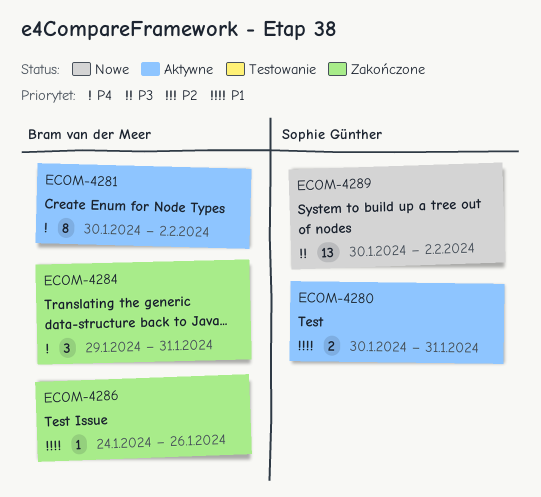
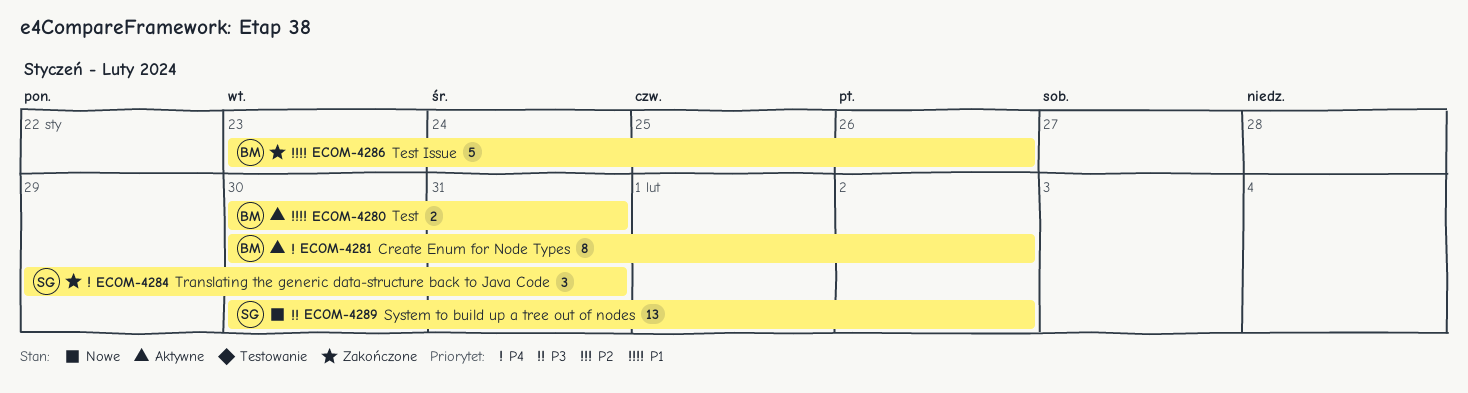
ECOM-4280, owner: Sophie Günther -> Bram van der Meer
ECOM-4284, owner: Bram van der Meer -> Sophie Günther
ECOM-4286, estimate: 1 -> 5
ECOM-4286, start: Jan 24 -> Jan 23

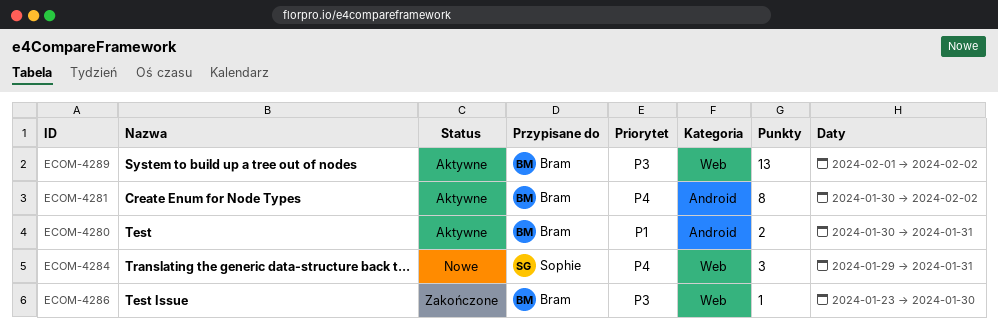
ECOM-4284, status: Zakończone -> Nowe
ECOM-4286, priority: P1 -> P3
ECOM-4286, estimate: 5 -> 1
ECOM-4286, due: Jan 26 -> Jan 30
ECOM-4289, status: Nowe -> Aktywne
ECOM-4289, owner: Sophie -> Bram
ECOM-4289, start: Jan 30 -> Feb 1

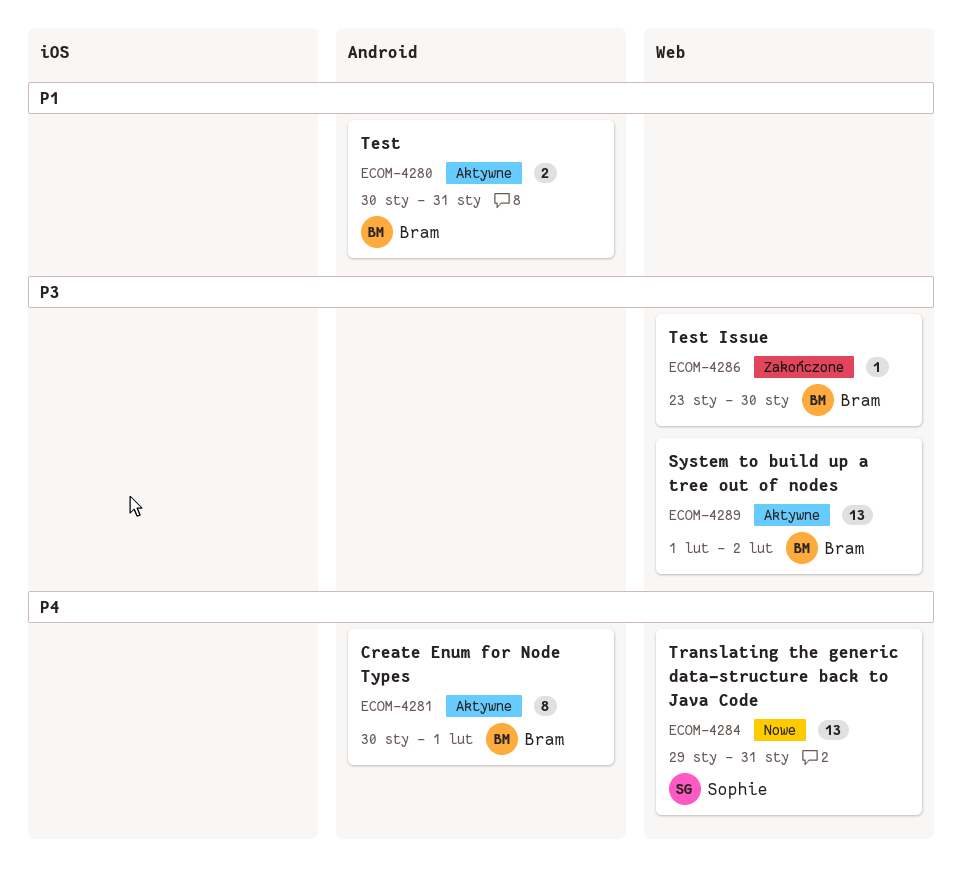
ECOM-4281, due: Feb 2 -> Feb 1
ECOM-4284, estimate: 3 -> 13

